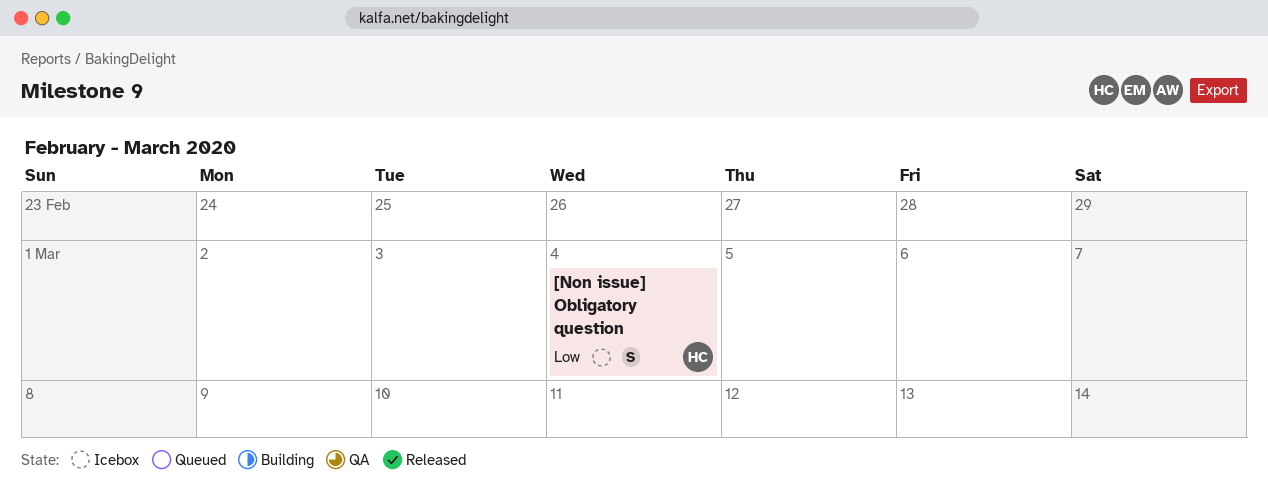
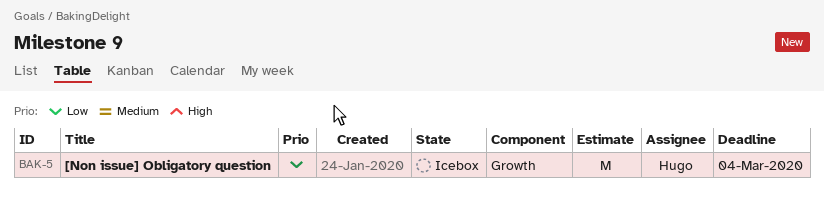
[Non issue] Obligatory question, estimate: S -> M

